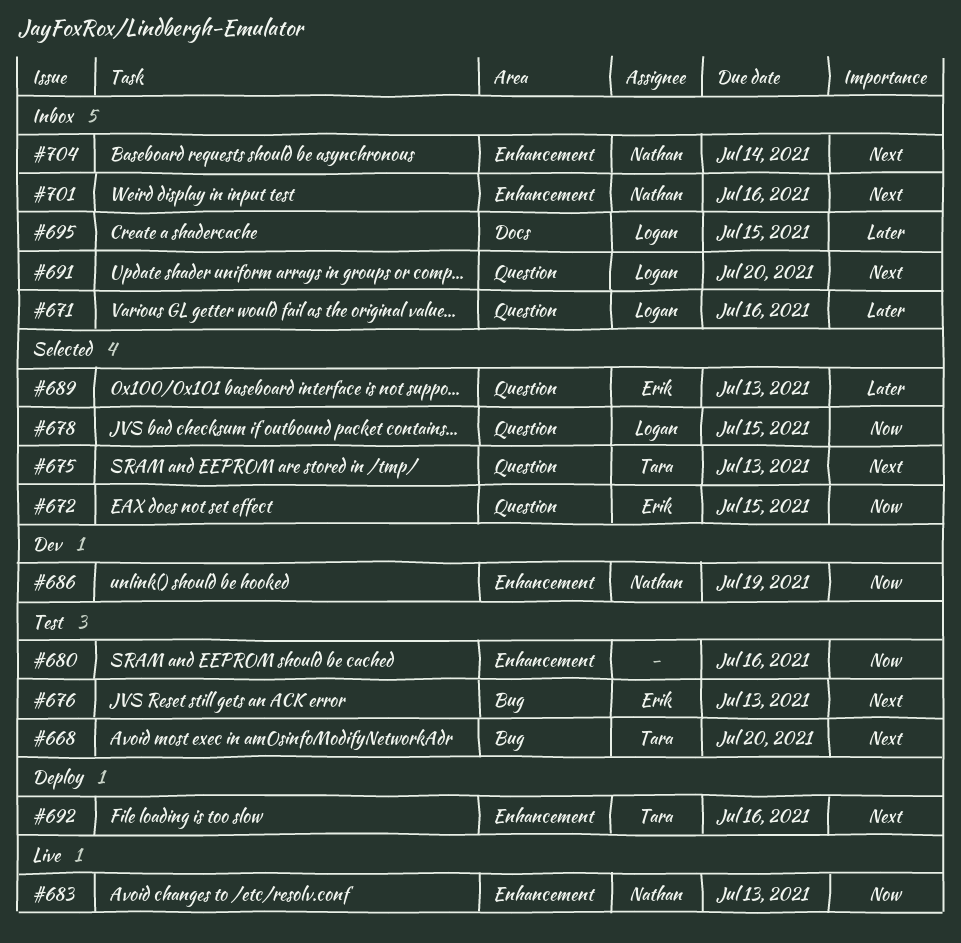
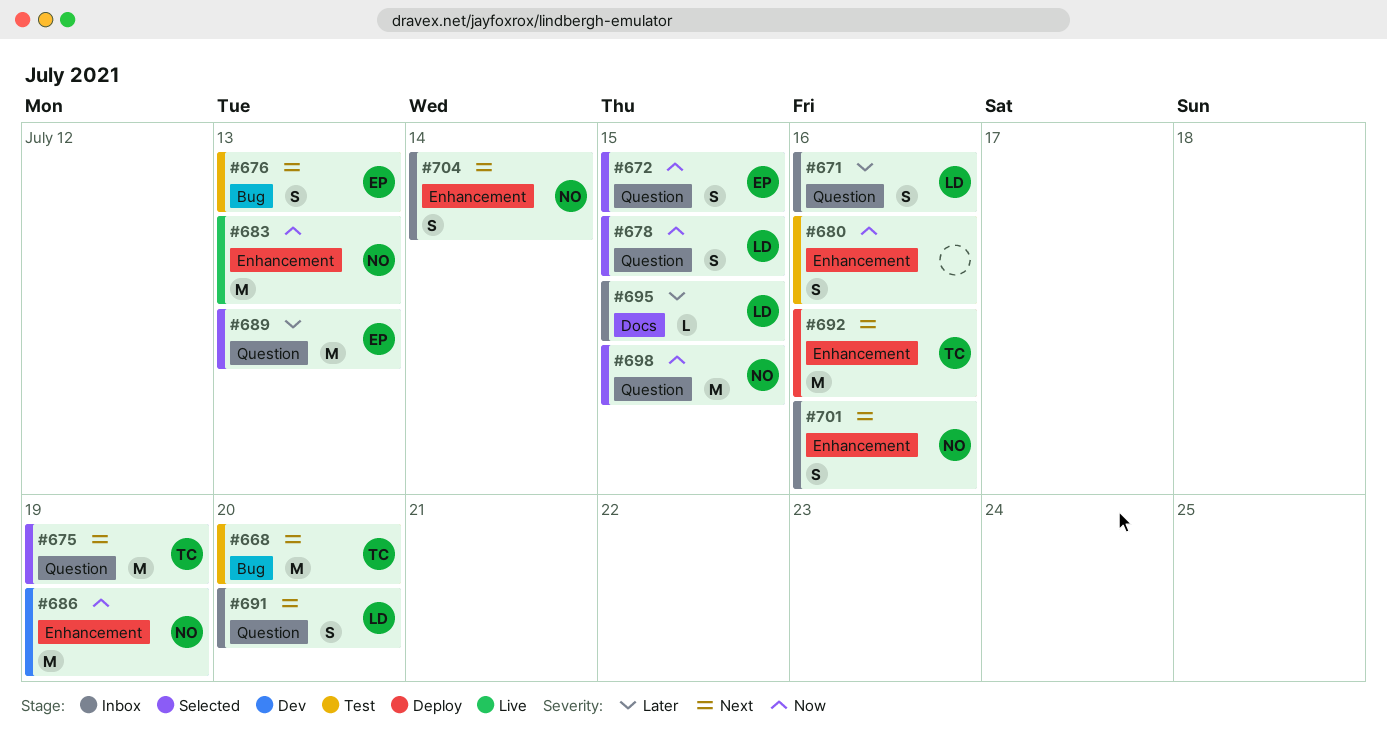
#675, due: Jul 13 -> Jul 19
#698: none -> present

